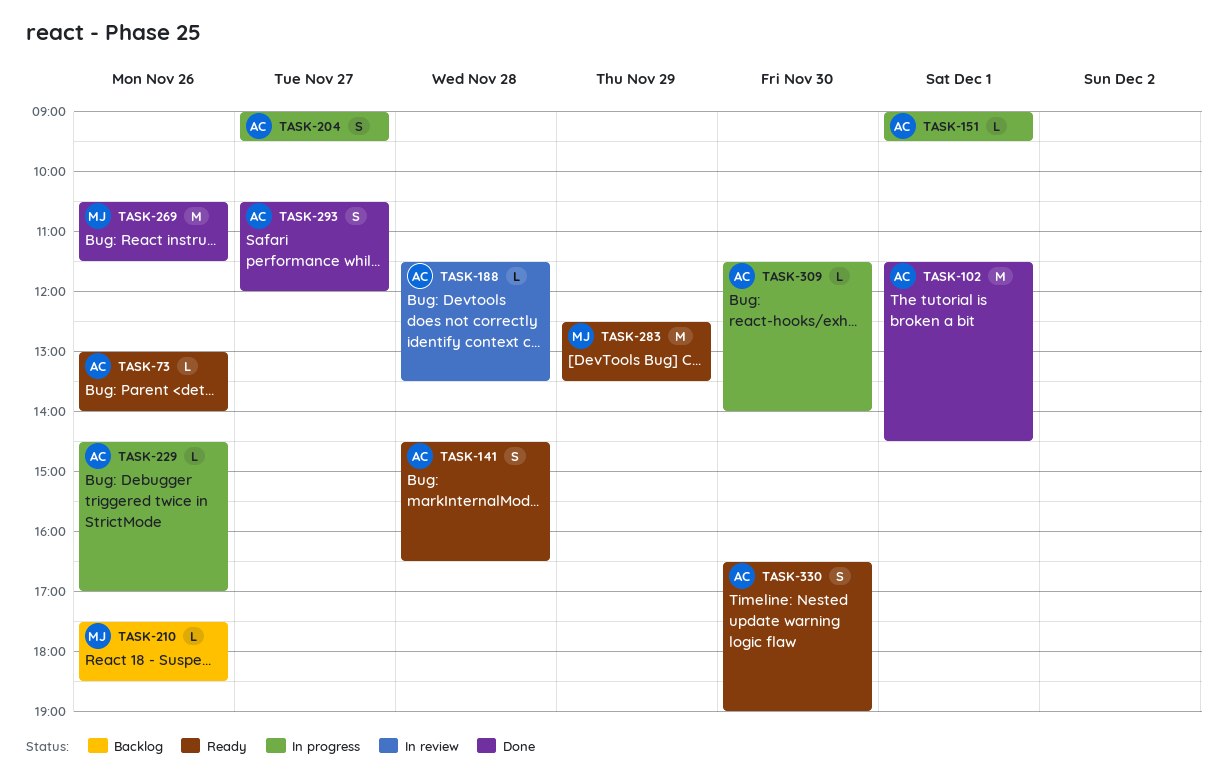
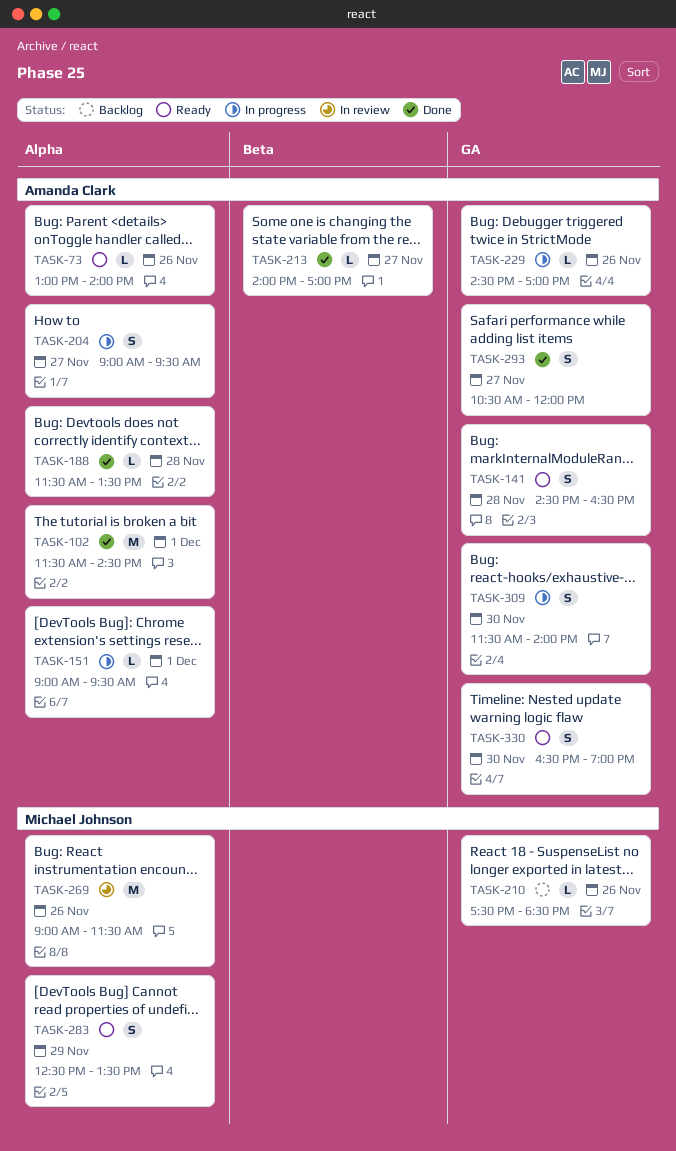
TASK-188, status: In review -> Done
TASK-213: none -> present
TASK-269, status: Done -> In review
TASK-269, begins: 10:30 -> 09:00
TASK-283, estimate: M -> S
TASK-309, estimate: L -> S

